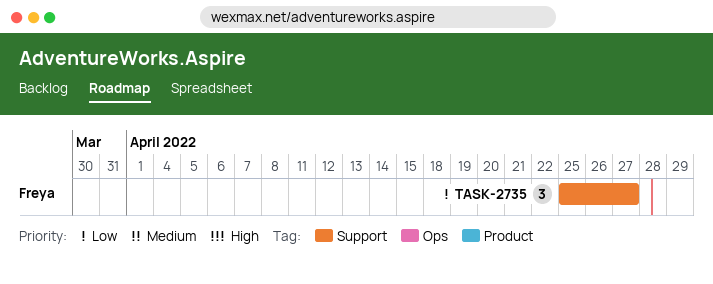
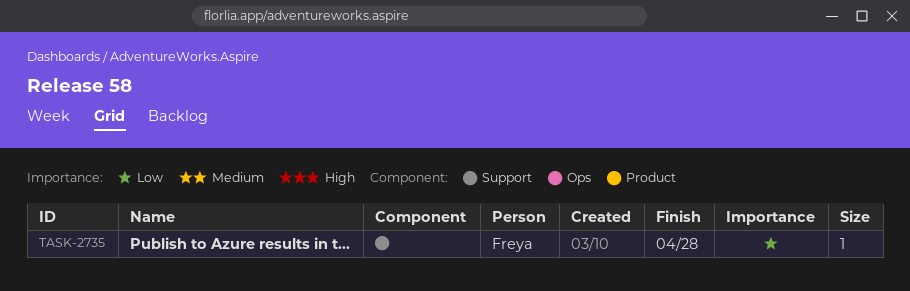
TASK-2735, estimate: 3 -> 1
TASK-2735, due: Apr 27 -> Apr 28

